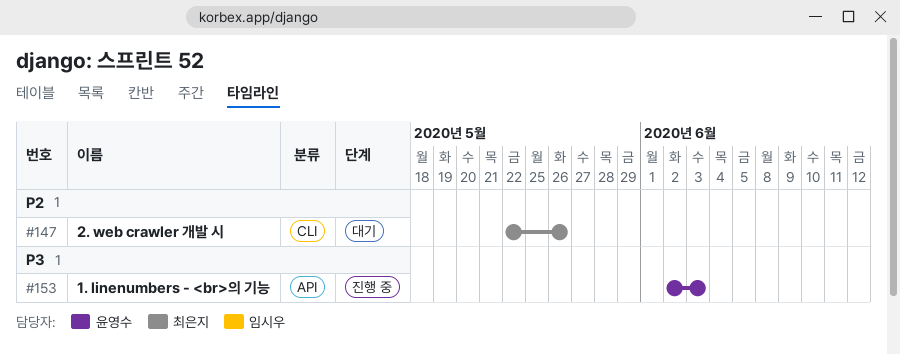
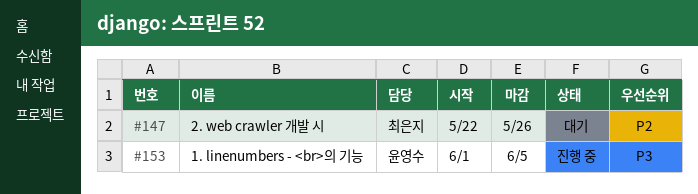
#153, start: Jun 2 -> Jun 1
#153, due: Jun 3 -> Jun 5

